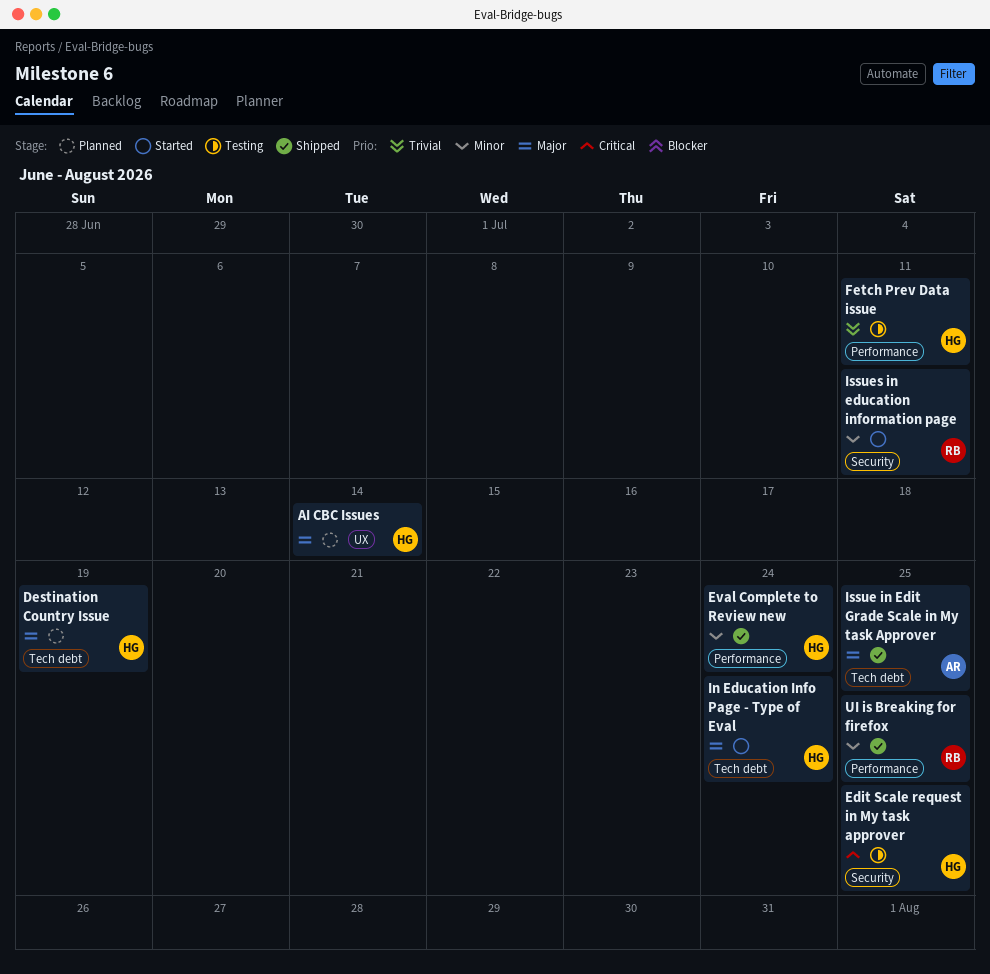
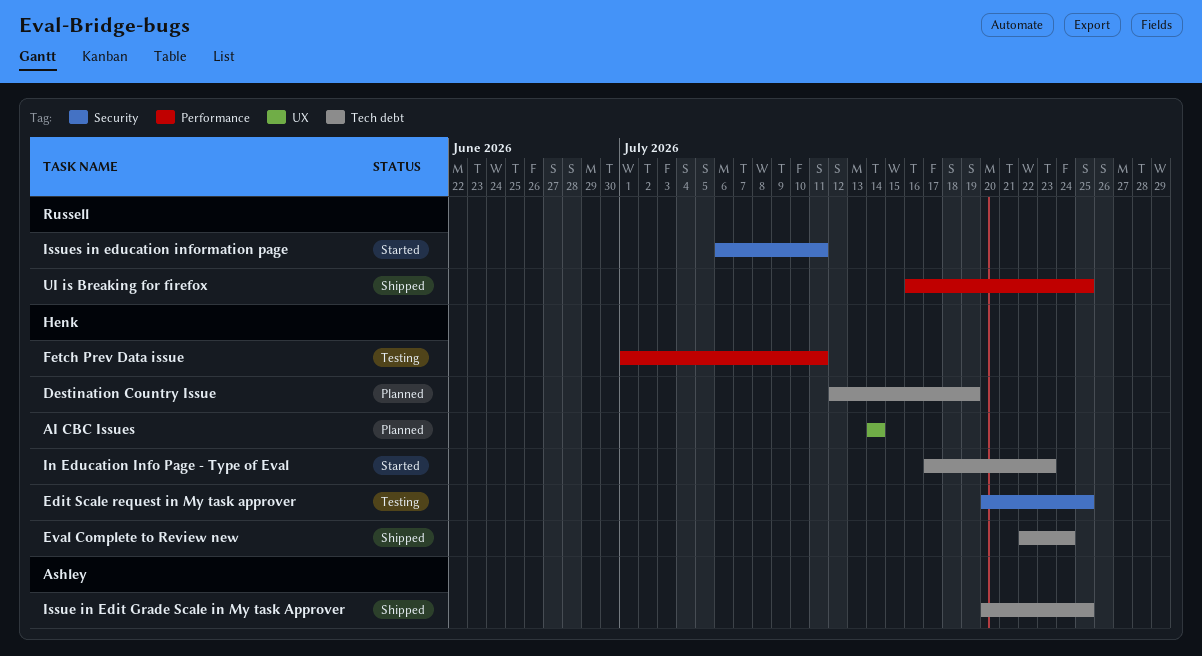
Eval Complete to Review new, label: Performance -> Tech debt
In Education Info Page - Type of Eval, due: Jul 24 -> Jul 23

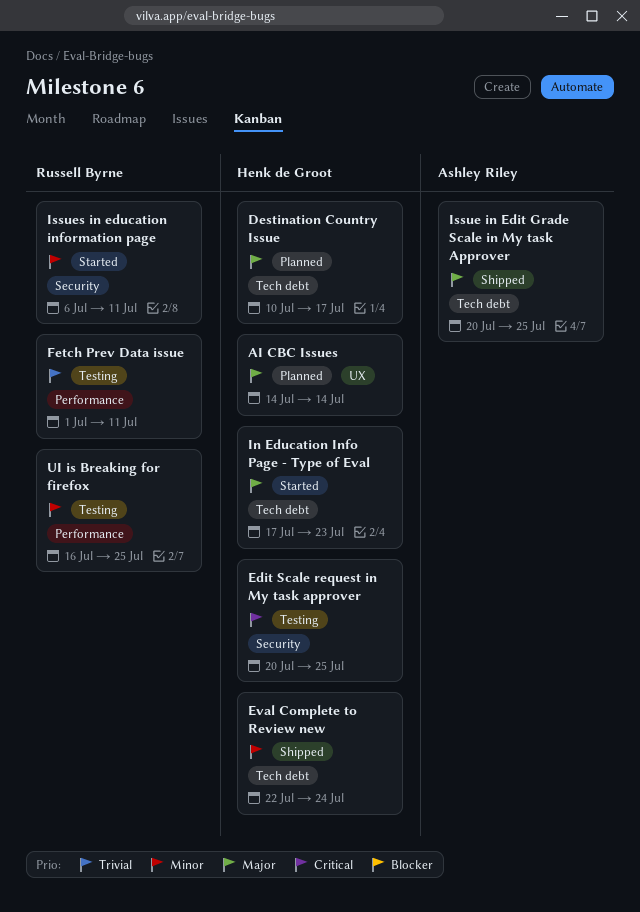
Destination Country Issue, start: Jul 12 -> Jul 10
Destination Country Issue, due: Jul 19 -> Jul 17
Fetch Prev Data issue, owner: Henk de Groot -> Russell Byrne
UI is Breaking for firefox, status: Shipped -> Testing

